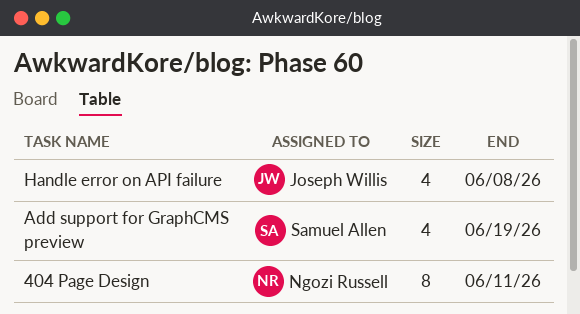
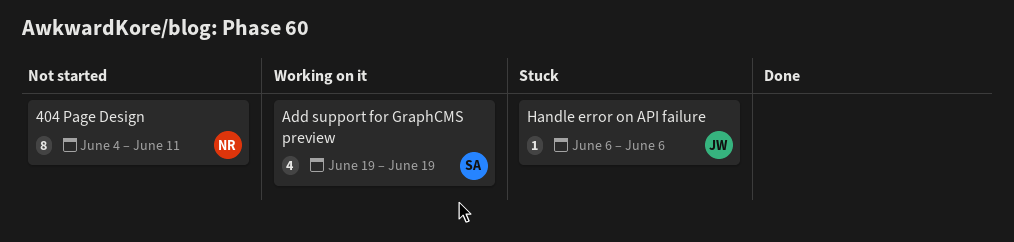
Handle error on API failure, estimate: 4 -> 1
Handle error on API failure, due: Jun 8 -> Jun 6

